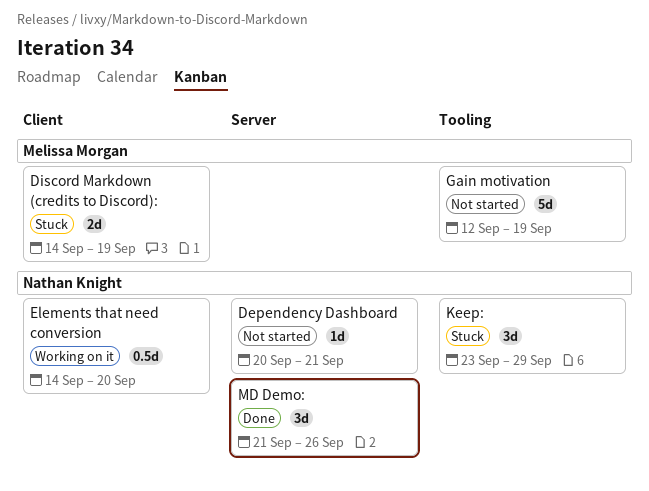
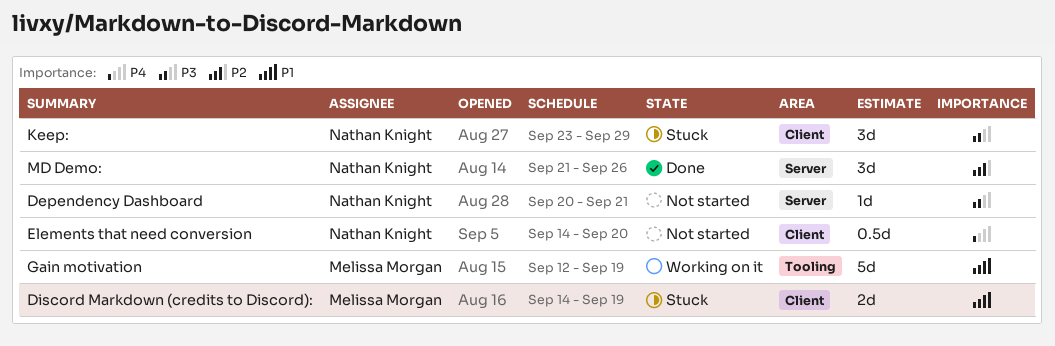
Elements that need conversion, status: Working on it -> Not started
Gain motivation, status: Not started -> Working on it
Keep:, label: Tooling -> Client

